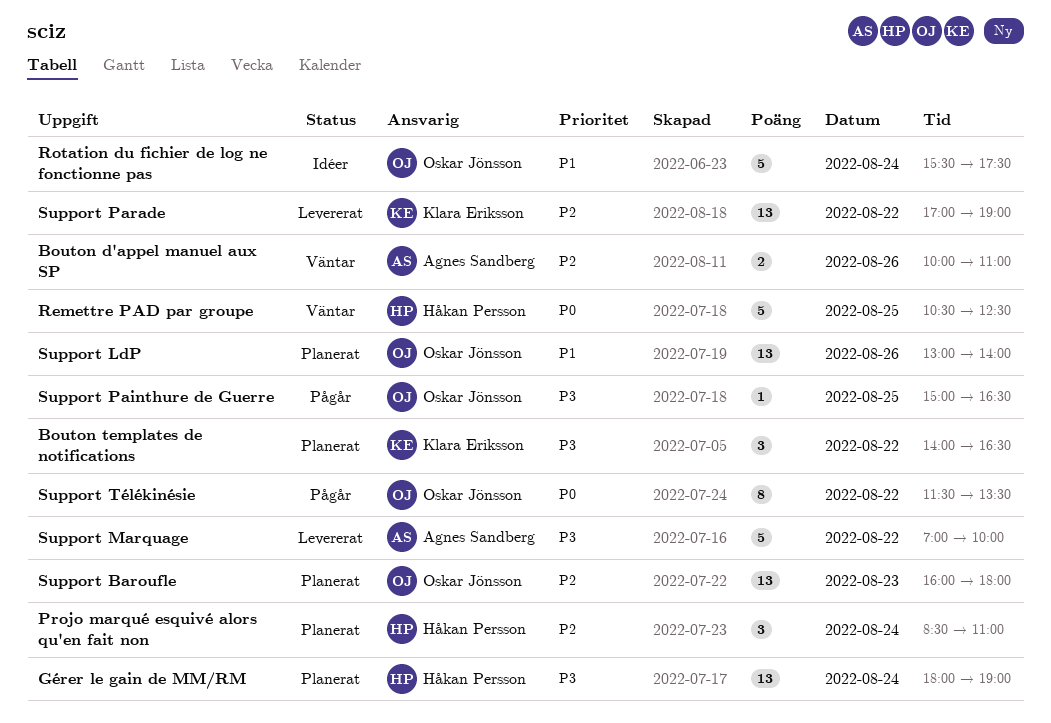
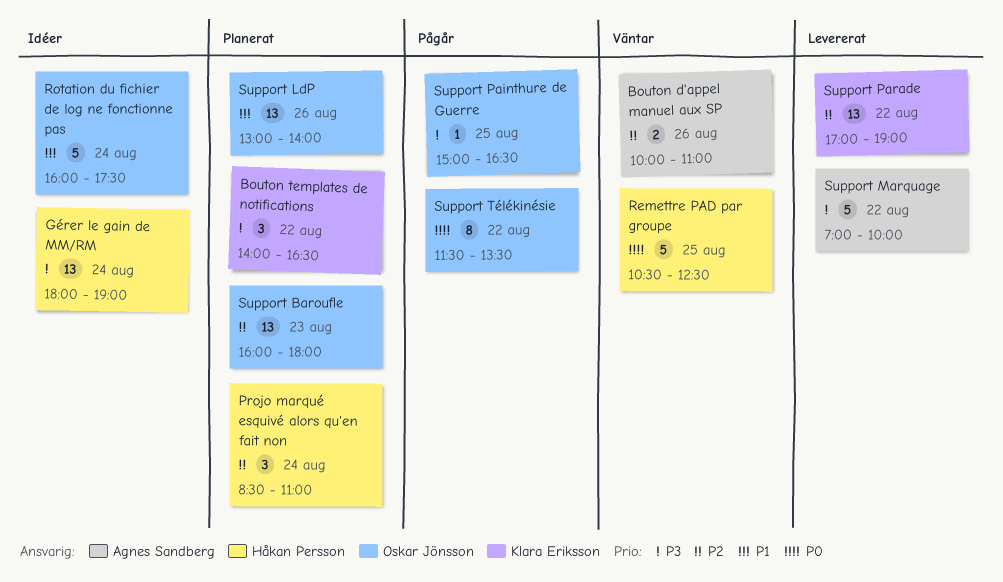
Gérer le gain de MM/RM, status: Planerat -> Idéer
Rotation du fichier de log ne fonctionne pas, begins: 15:30 -> 16:00

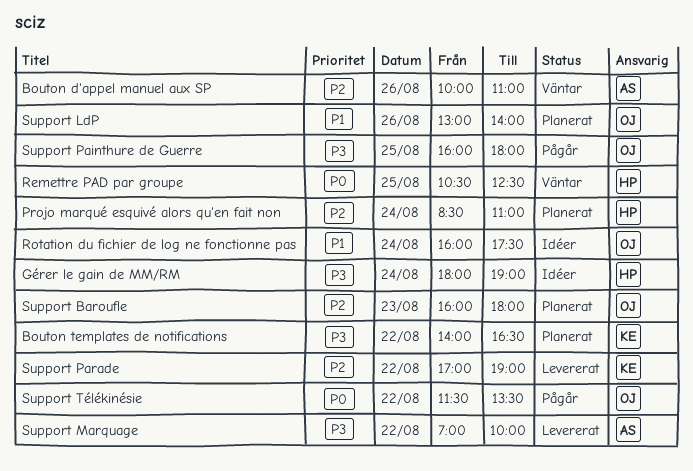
Support Painthure de Guerre, begins: 15:00 -> 16:00
Support Painthure de Guerre, ends: 16:30 -> 18:00

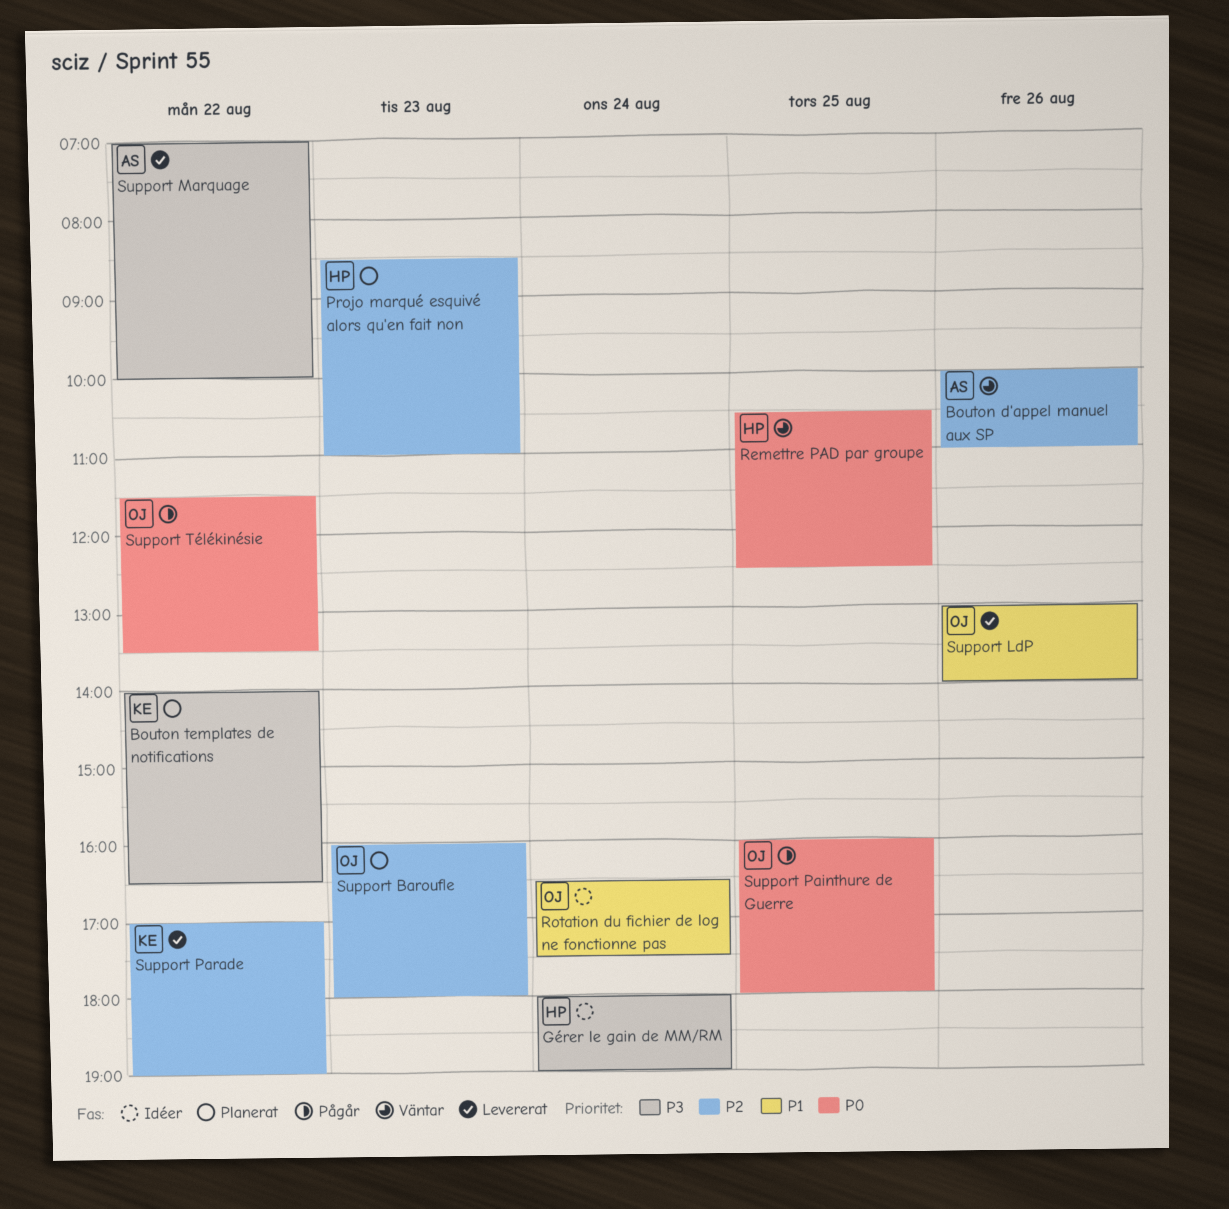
Projo marqué esquivé alors qu'en fait non, day: Aug 24 -> Aug 23
Rotation du fichier de log ne fonctionne pas, begins: 16:00 -> 16:30
Support LdP, status: Planerat -> Levererat
Support Painthure de Guerre, priority: P3 -> P0

